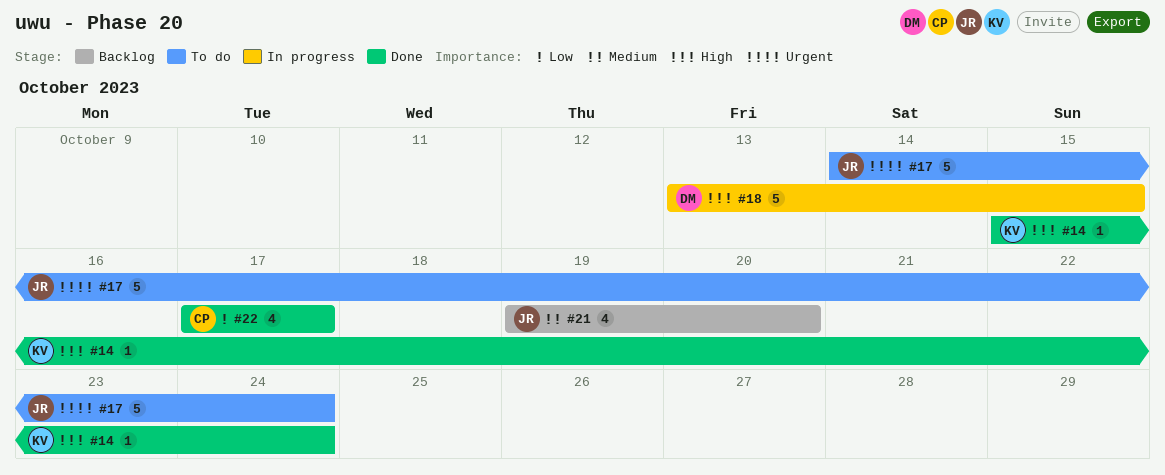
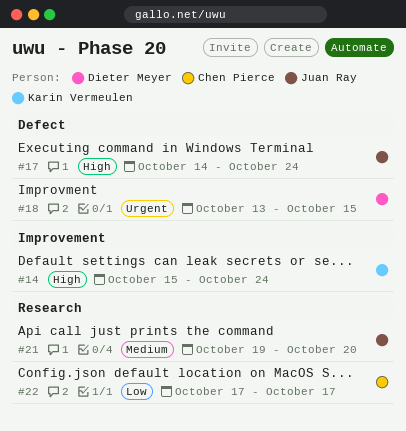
#17, priority: Urgent -> High
#18, priority: High -> Urgent

